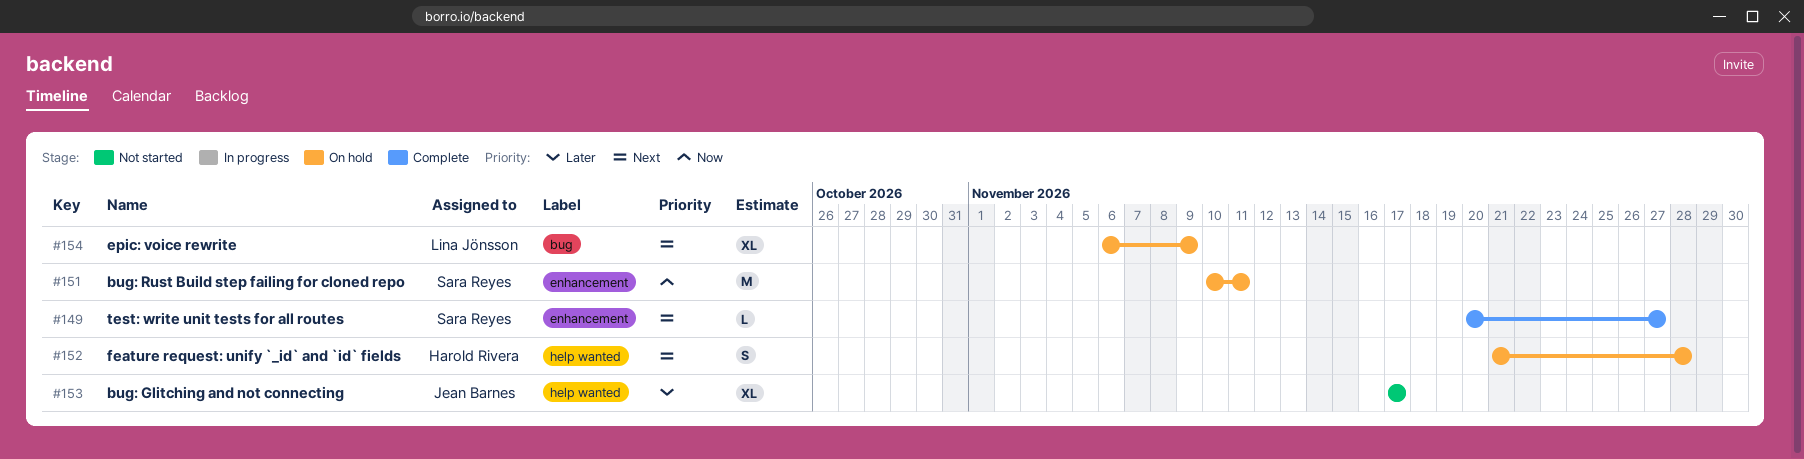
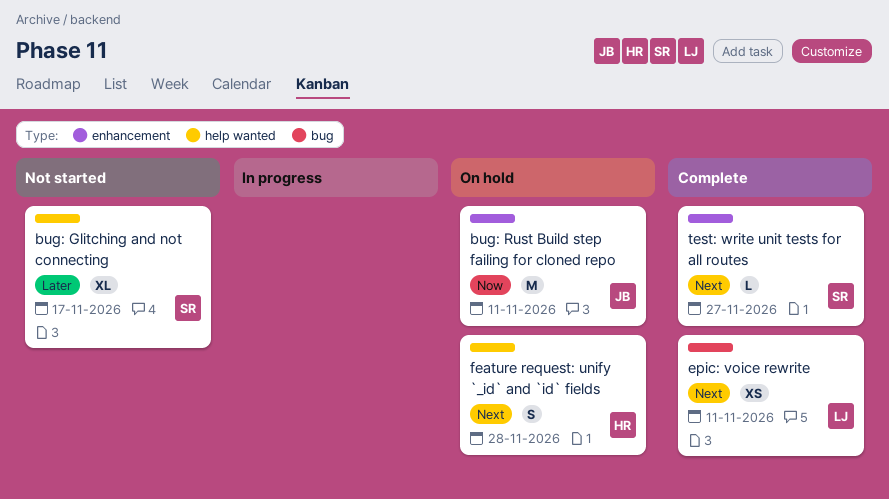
bug: Glitching and not connecting, owner: Jean Barnes -> Sara Reyes
bug: Rust Build step failing for cloned repo, owner: Sara Reyes -> Jean Barnes
epic: voice rewrite, status: On hold -> Complete
epic: voice rewrite, estimate: XL -> XS
epic: voice rewrite, due: Nov 9 -> Nov 11

